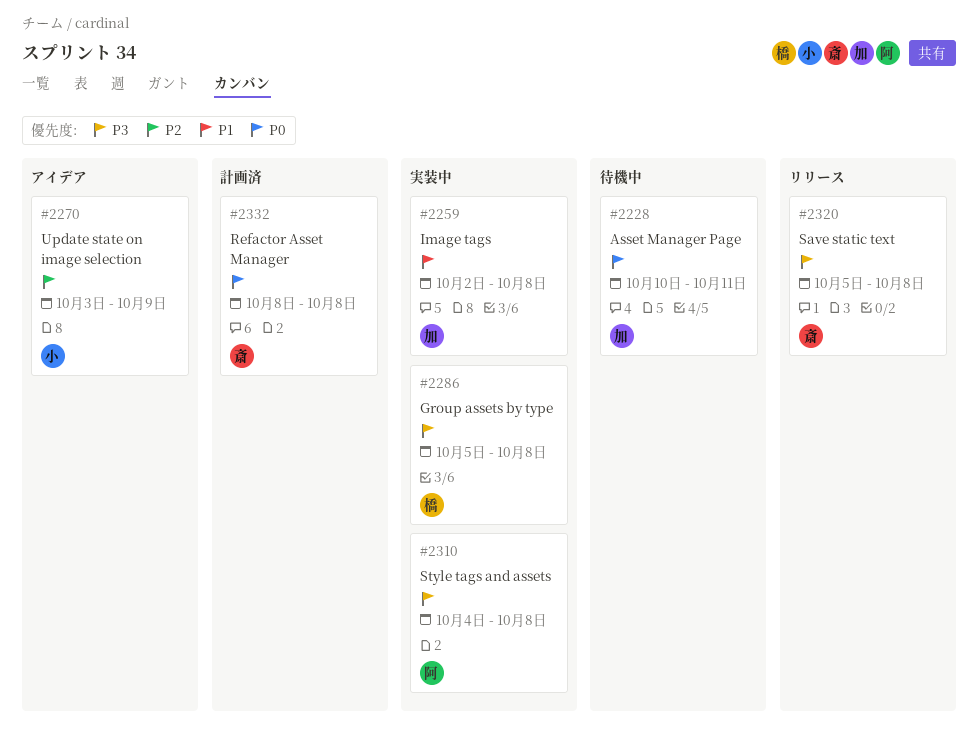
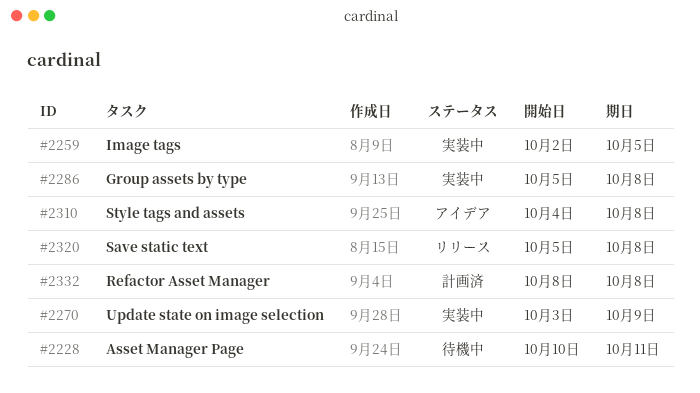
#2259, due: Oct 8 -> Oct 5
#2270, status: アイデア -> 実装中
#2310, status: 実装中 -> アイデア

